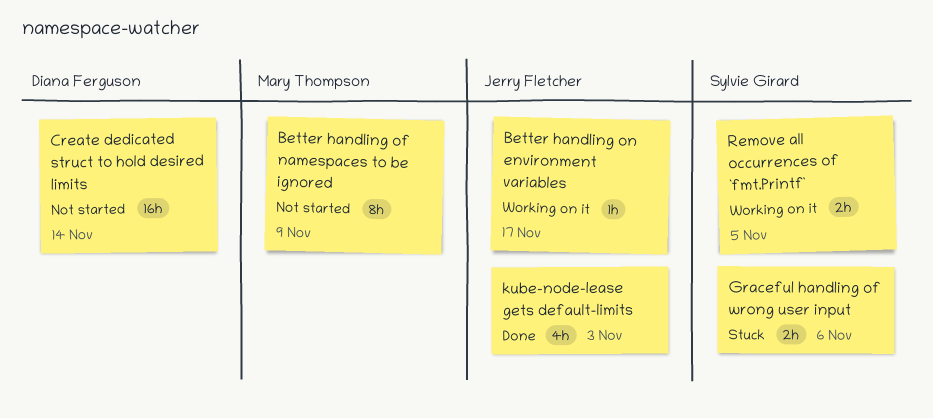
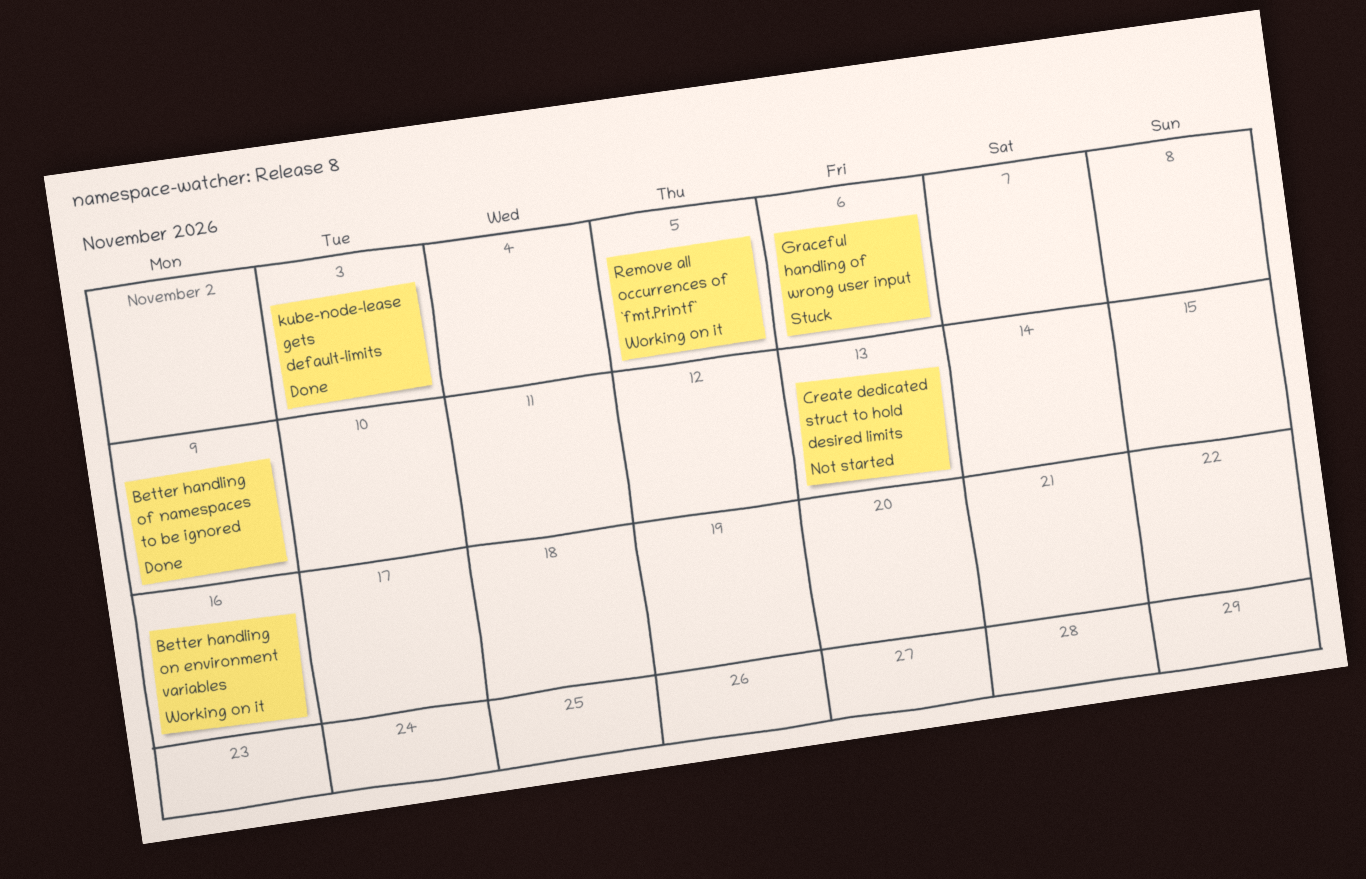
Better handling of namespaces to be ignored, status: Not started -> Done
Better handling on environment variables, due: Nov 17 -> Nov 16
Create dedicated struct to hold desired limits, due: Nov 14 -> Nov 13

